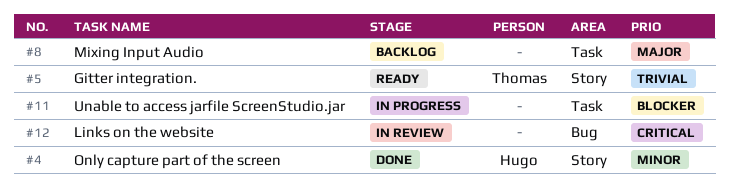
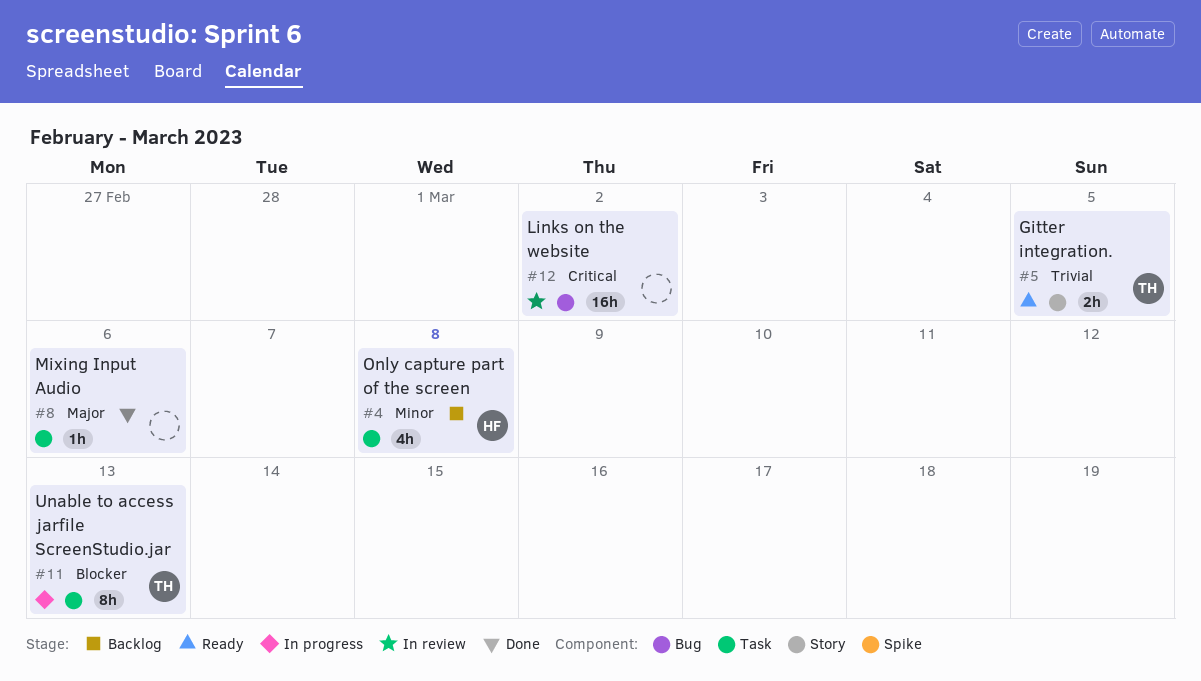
#4, status: Done -> Backlog
#4, label: Story -> Task
#8, status: Backlog -> Done
#11, owner: none -> Thomas

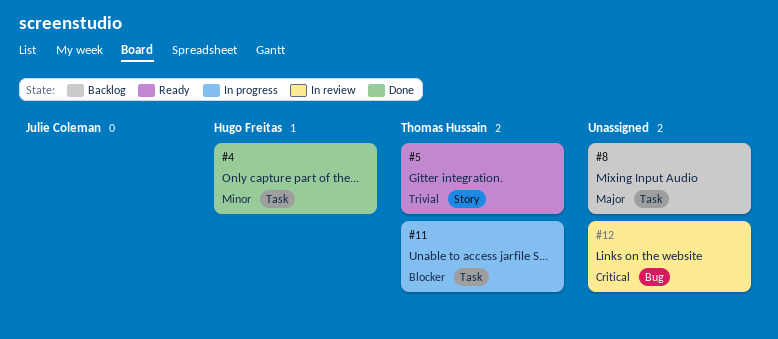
#4, status: Backlog -> Done
#8, status: Done -> Backlog

